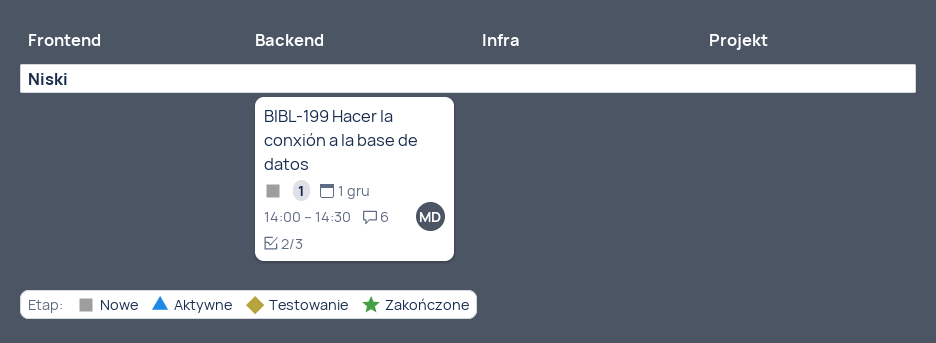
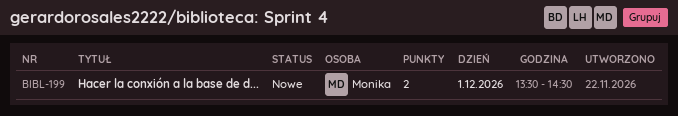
BIBL-199, estimate: 1 -> 2
BIBL-199, begins: 14:00 -> 13:30

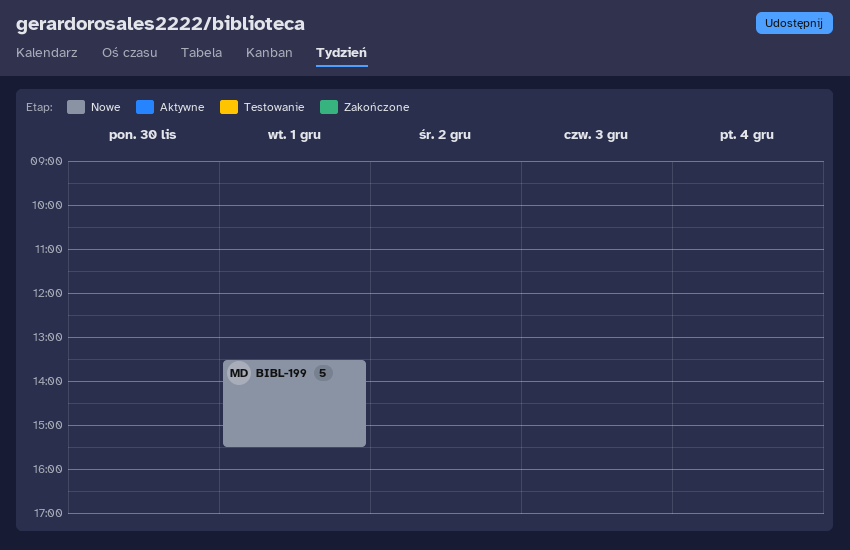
BIBL-199, estimate: 2 -> 5
BIBL-199, ends: 14:30 -> 15:30

